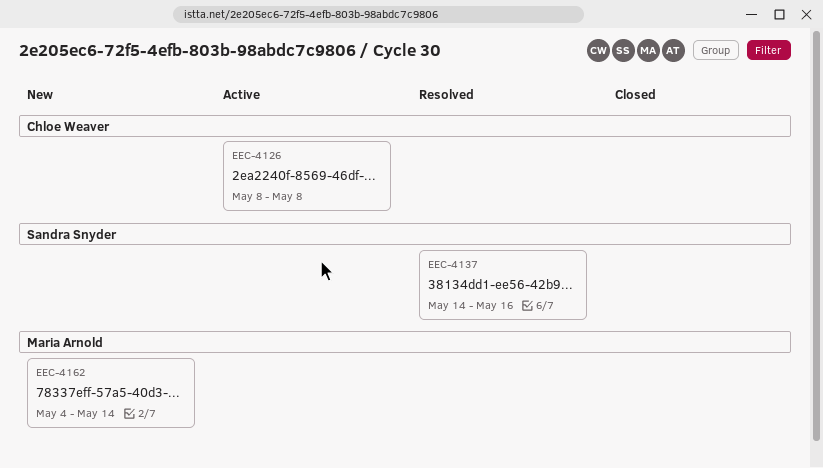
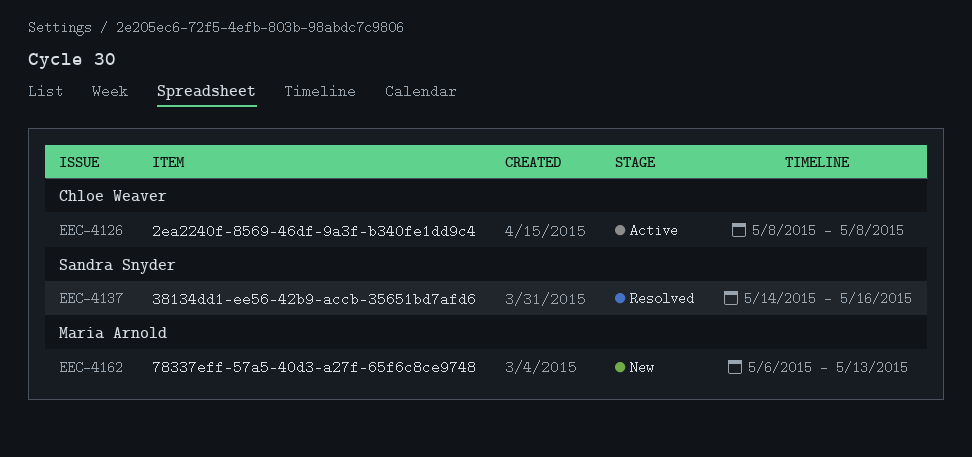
EEC-4162, start: May 4 -> May 6
EEC-4162, due: May 14 -> May 13

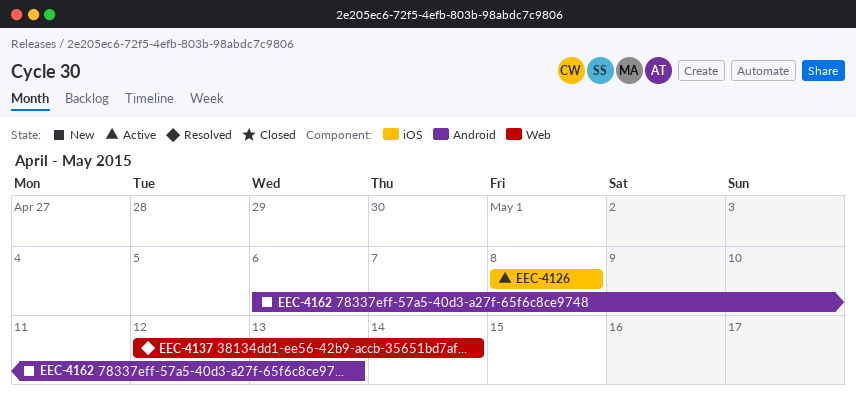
EEC-4137, start: May 14 -> May 12
EEC-4137, due: May 16 -> May 14

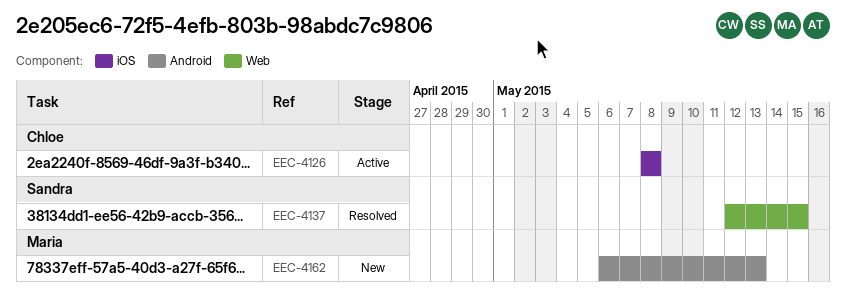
EEC-4137, due: May 14 -> May 15

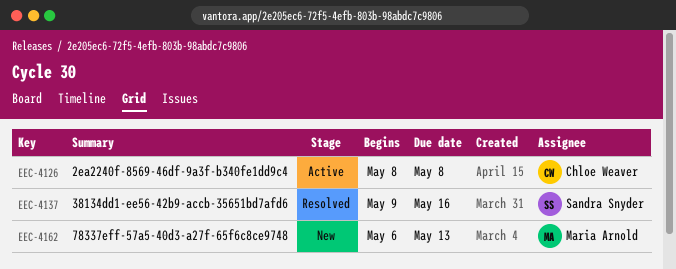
EEC-4137, start: May 12 -> May 9
EEC-4137, due: May 15 -> May 16

